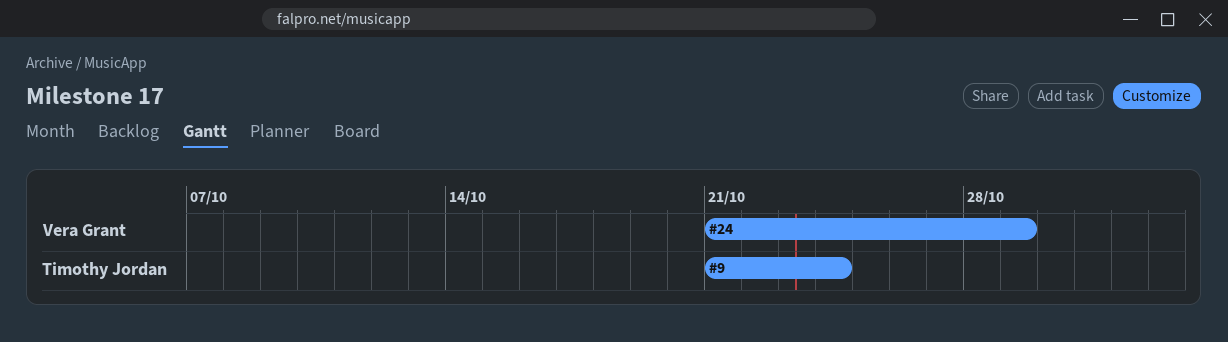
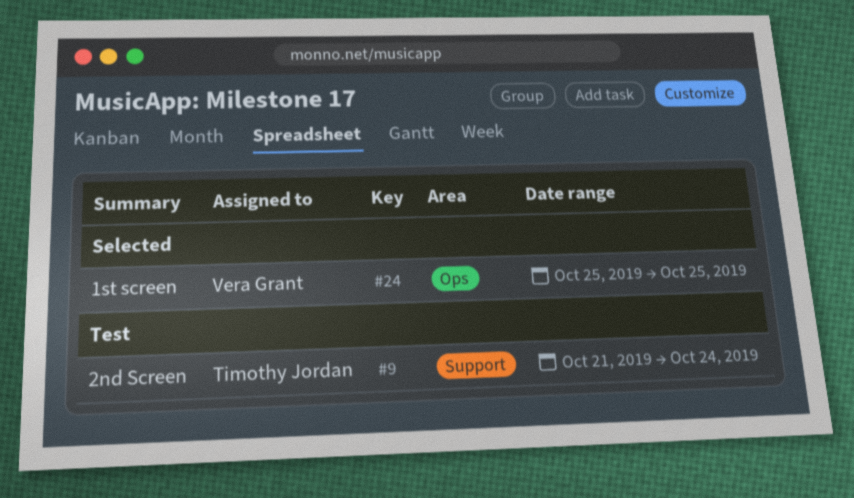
#24, start: Oct 21 -> Oct 25
#24, due: Oct 29 -> Oct 25

